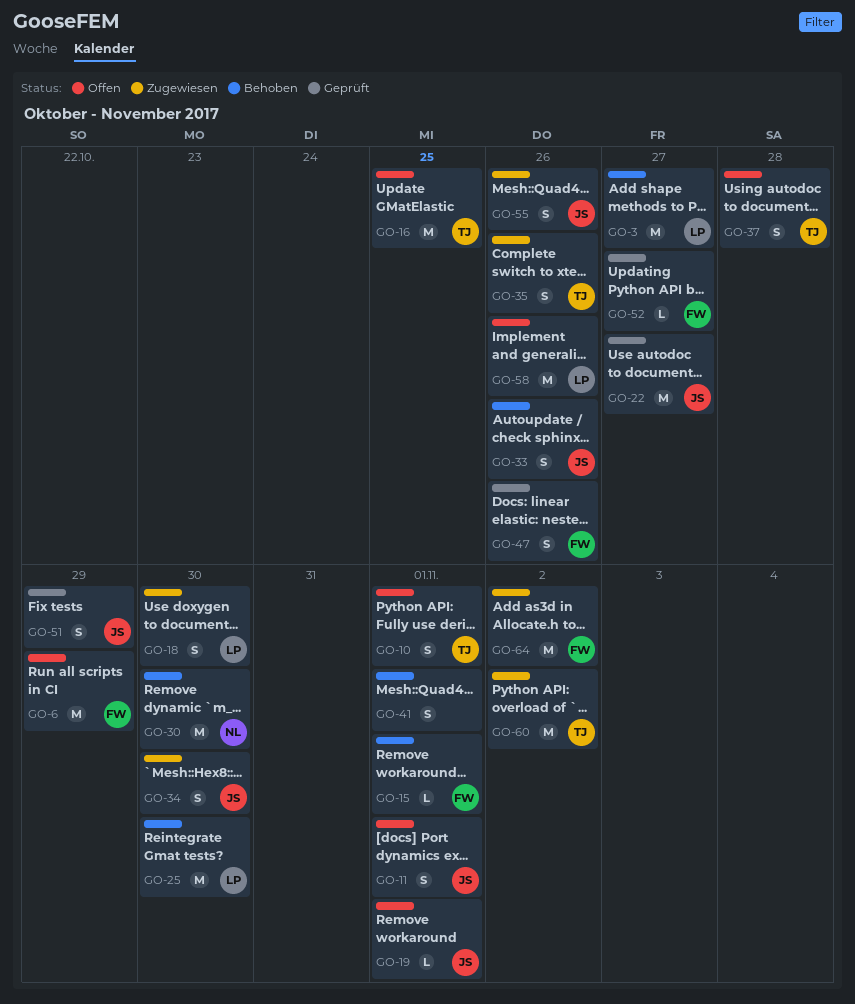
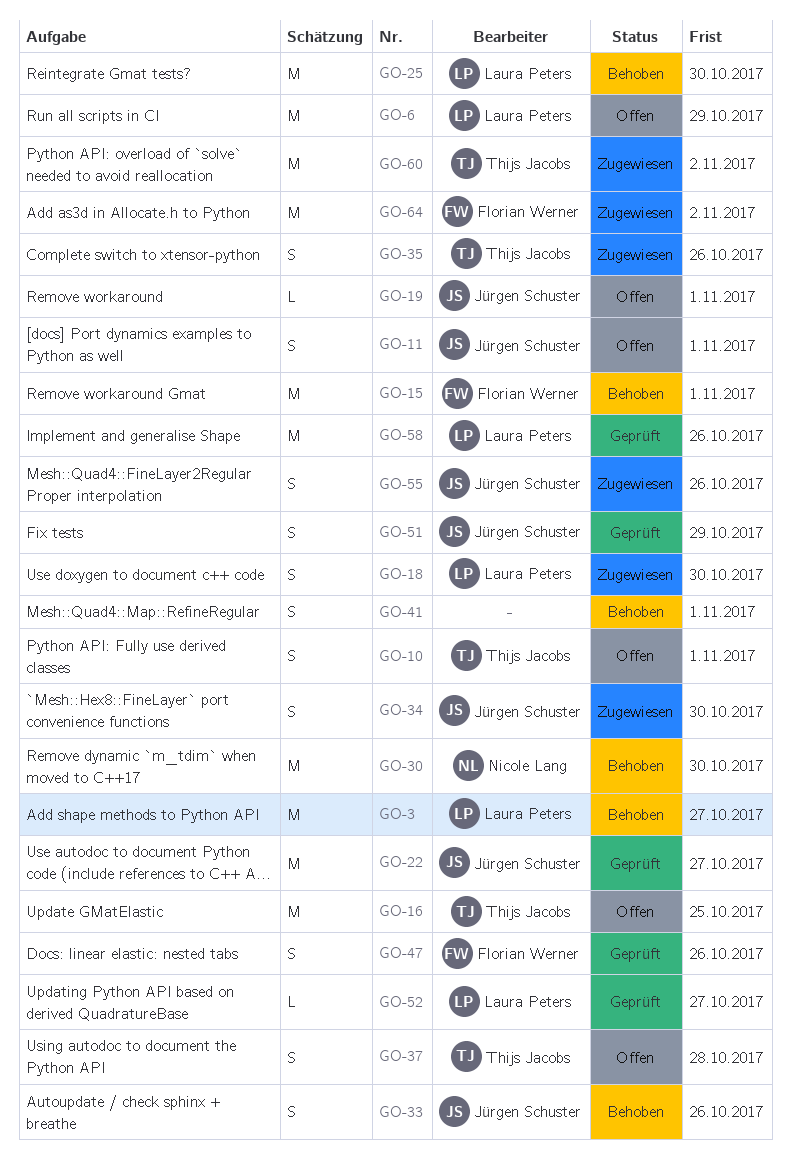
GO-6, owner: Florian Werner -> Laura Peters
GO-15, estimate: L -> M
GO-52, owner: Florian Werner -> Laura Peters
GO-58, status: Offen -> Geprüft

